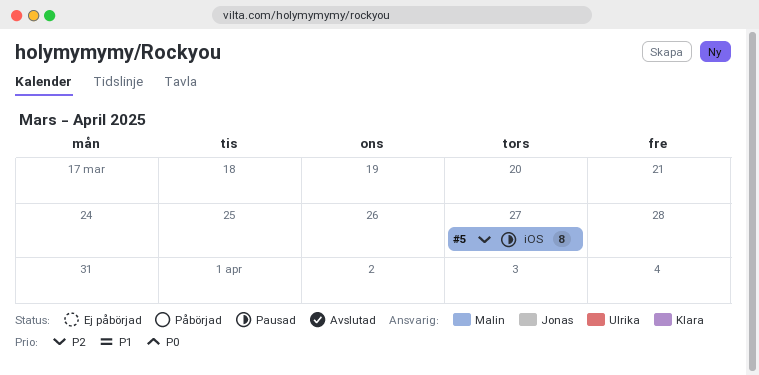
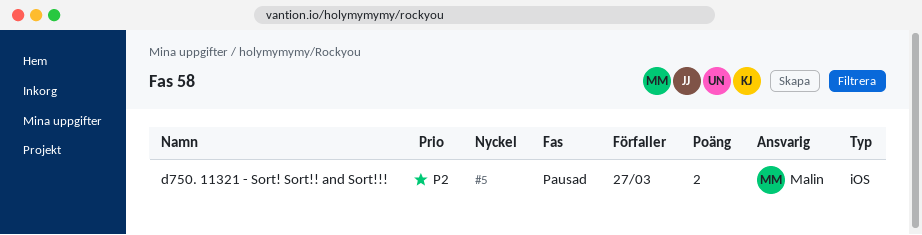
#5, estimate: 8 -> 2

